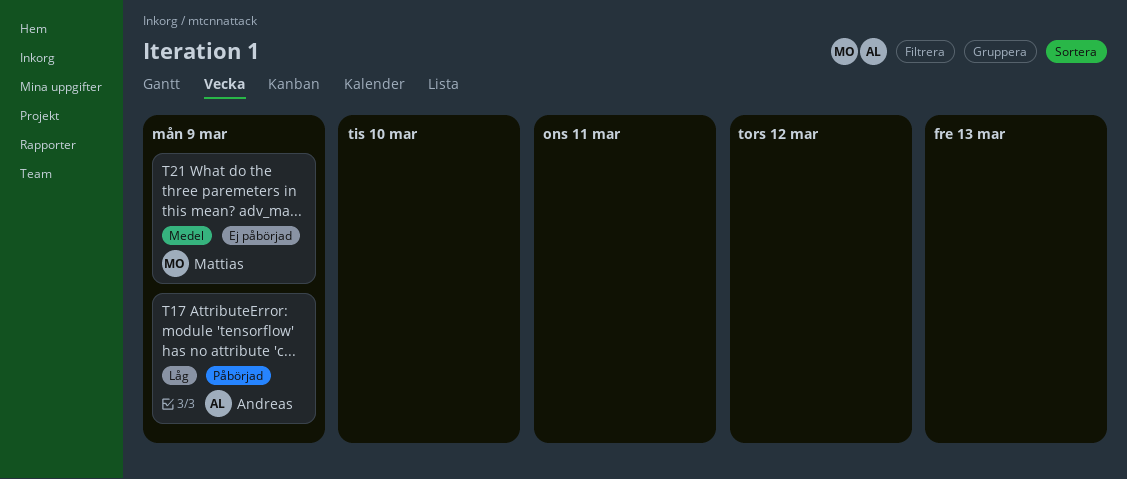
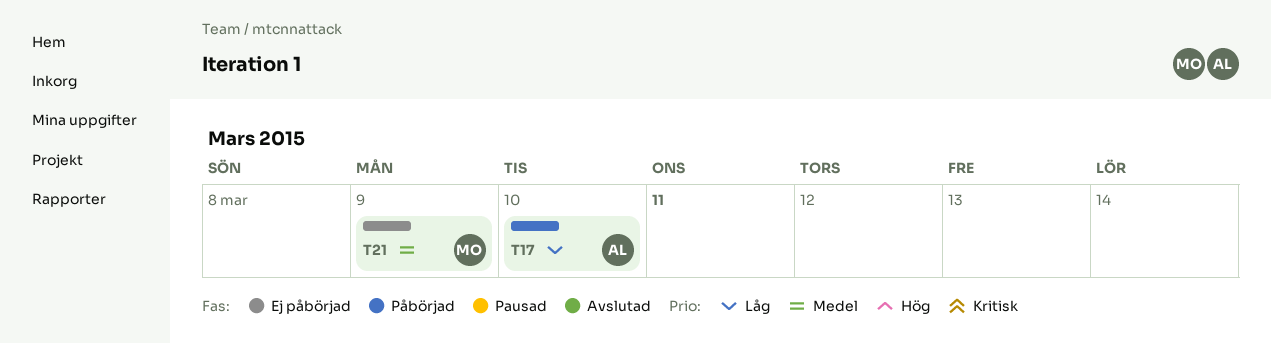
T17, due: Mar 9 -> Mar 10

